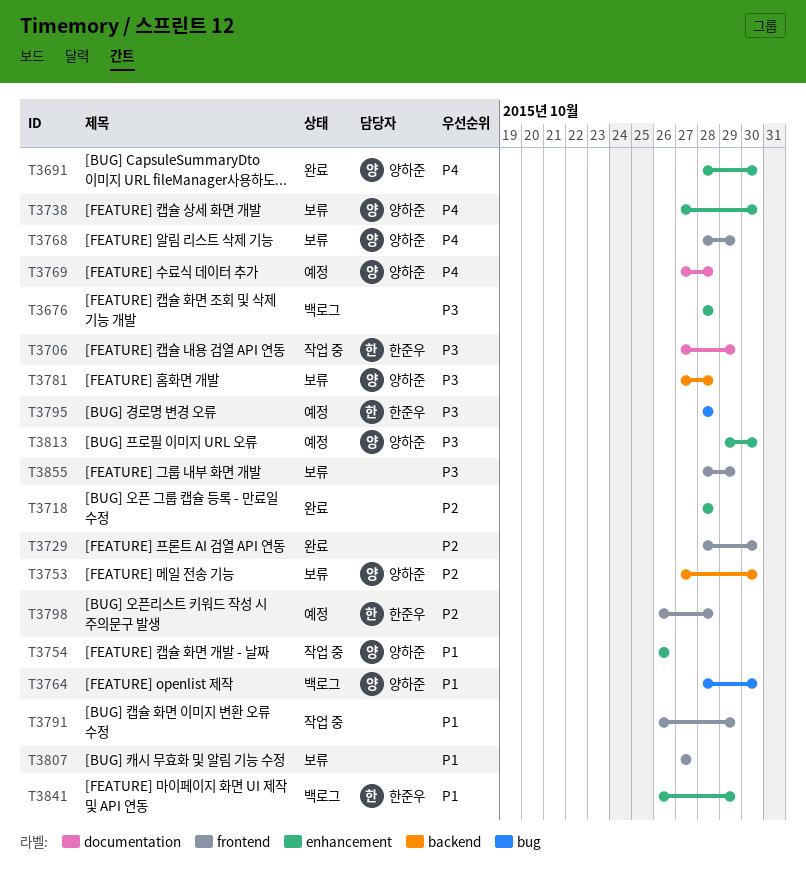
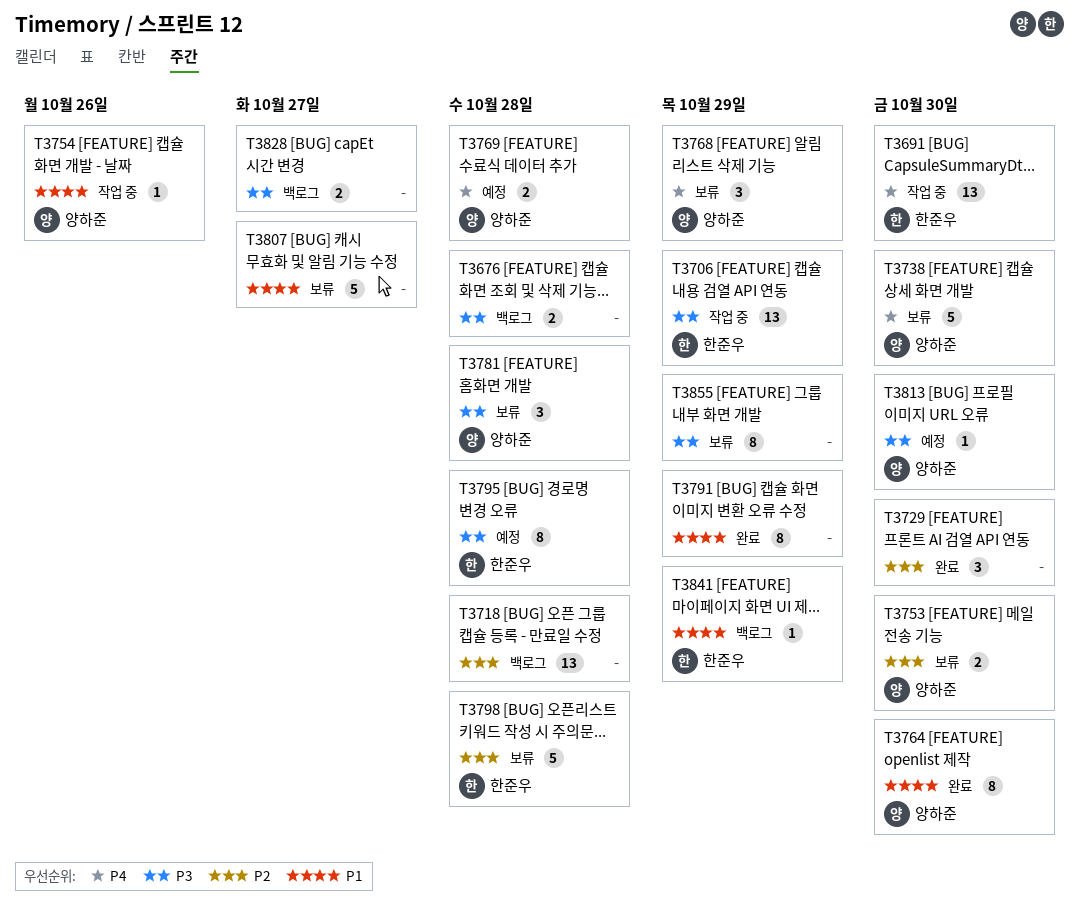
T3691, status: 완료 -> 작업 중
T3691, owner: 양하준 -> 한준우
T3718, status: 완료 -> 백로그
T3764, status: 백로그 -> 완료
T3791, status: 작업 중 -> 완료
T3798, status: 예정 -> 보류
T3828: none -> present

